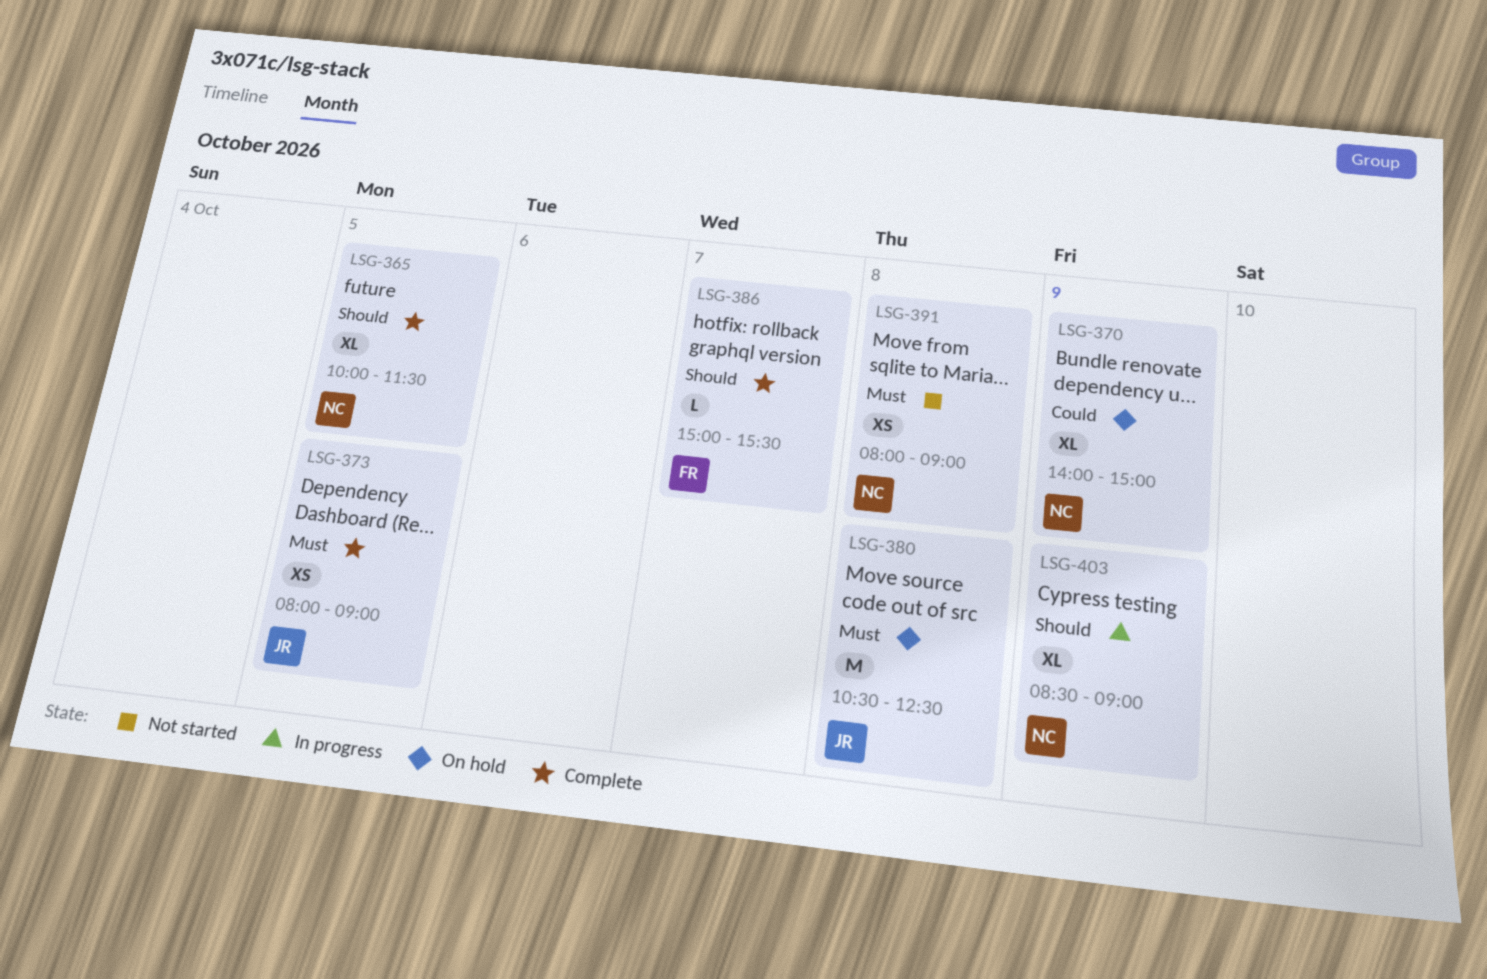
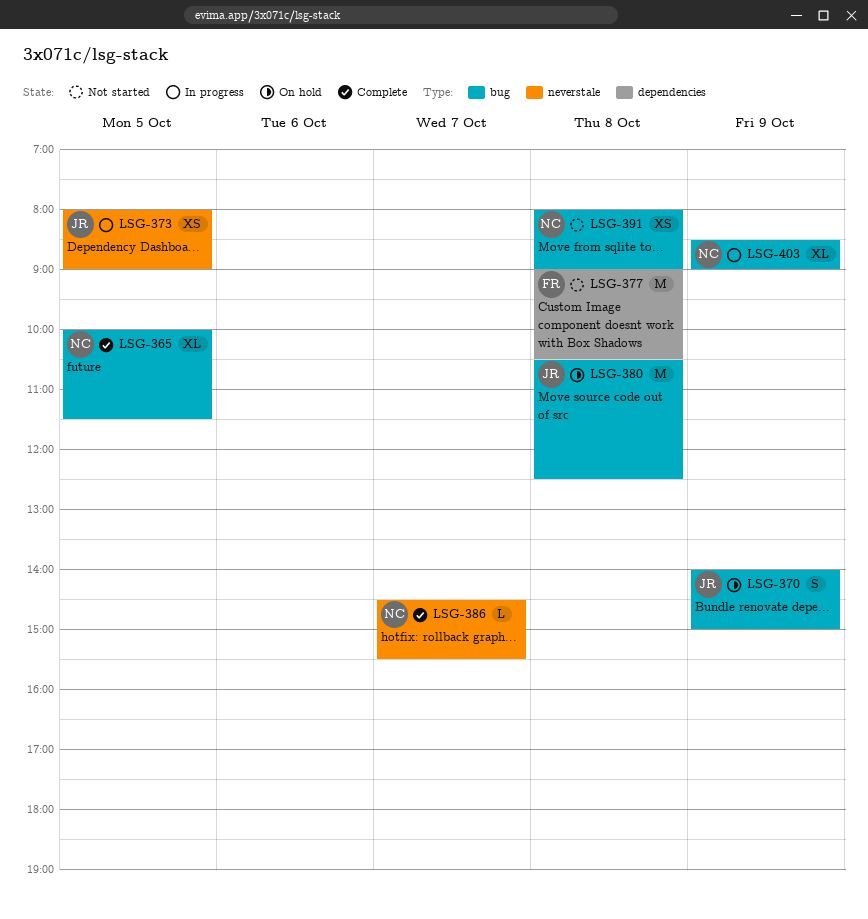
LSG-370, owner: NC -> JR
LSG-370, estimate: XL -> S
LSG-373, status: Complete -> In progress
LSG-377: none -> present
LSG-386, owner: FR -> NC
LSG-386, begins: 15:00 -> 14:30

